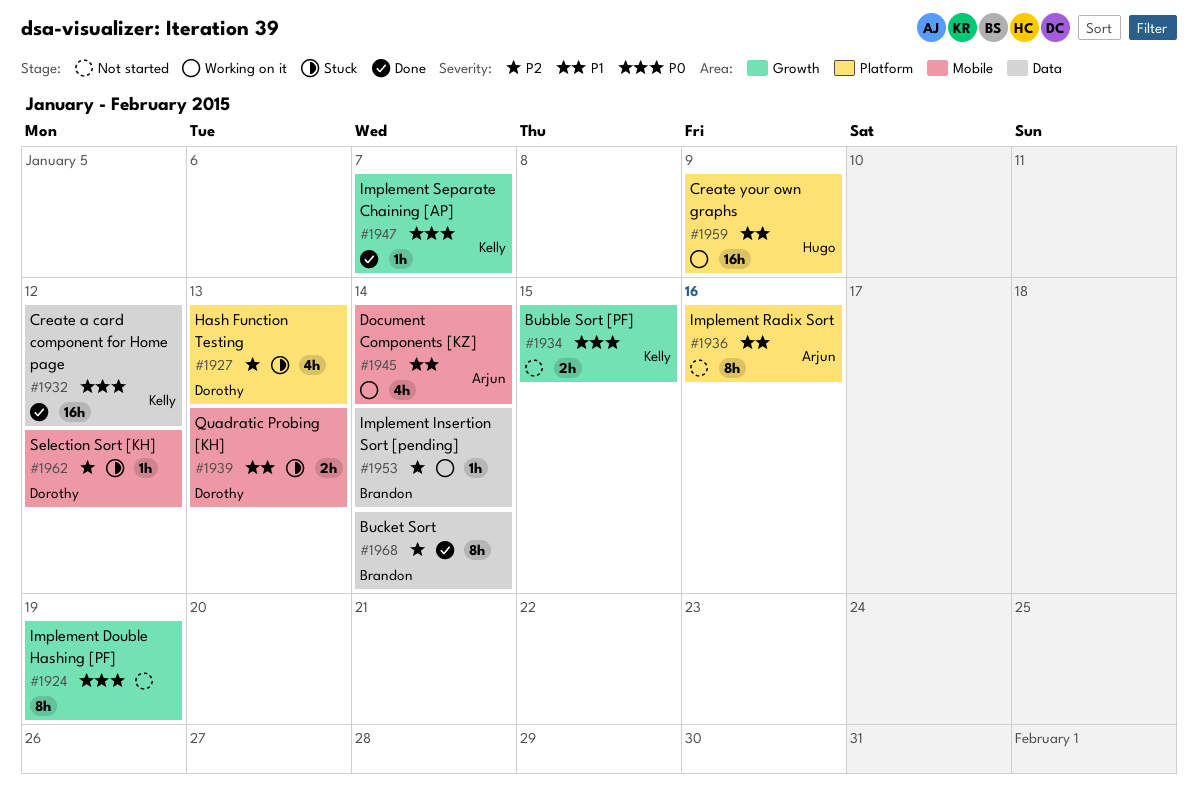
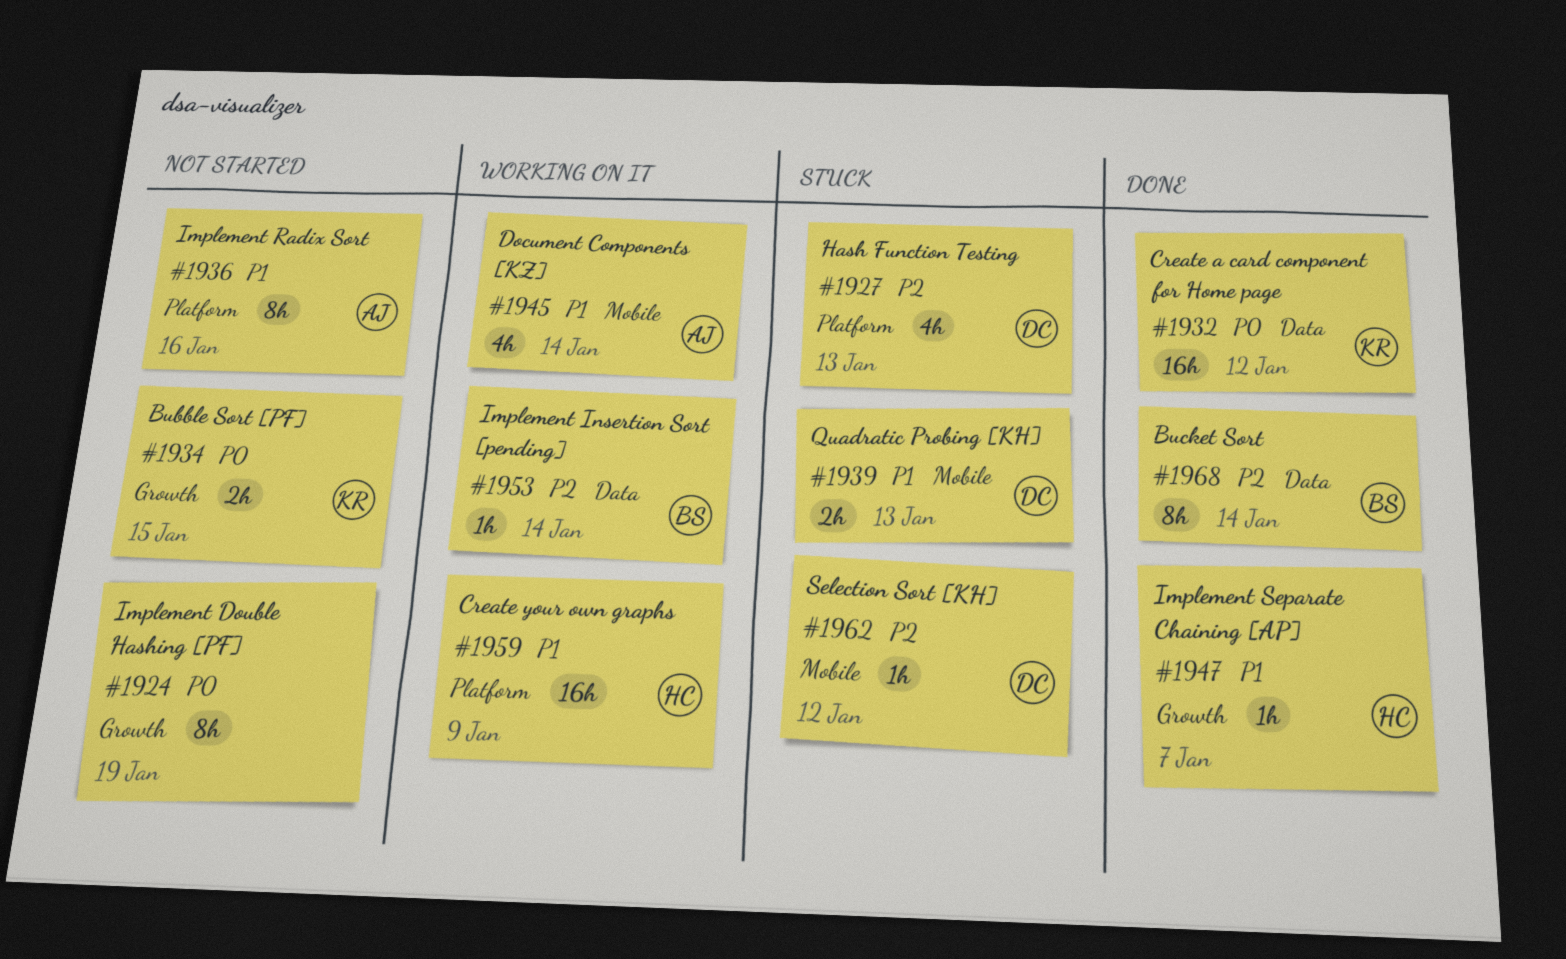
#1947, owner: Kelly -> Hugo
#1947, priority: P0 -> P1

